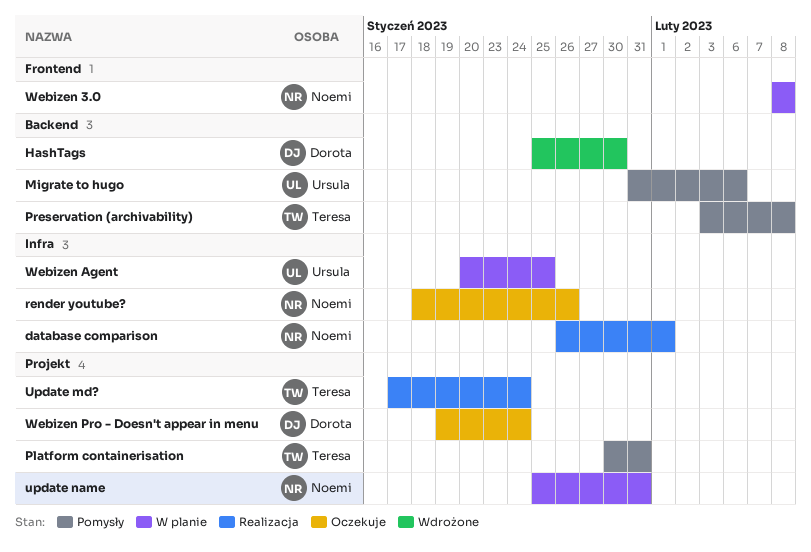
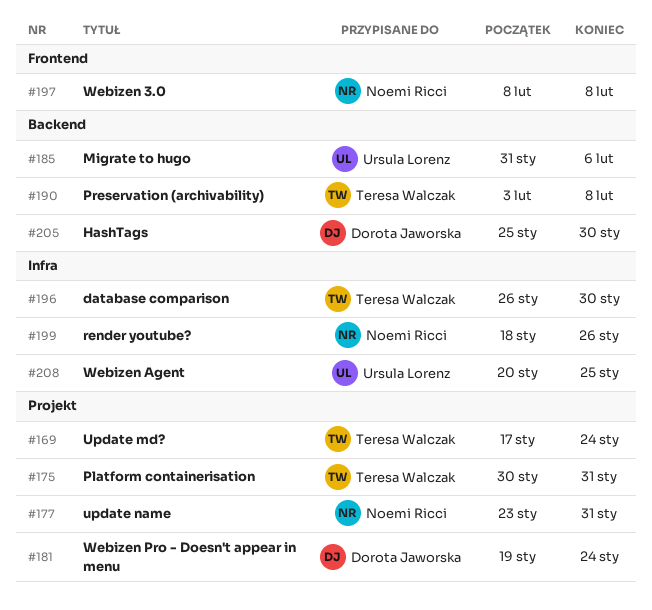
database comparison, owner: Noemi Ricci -> Teresa Walczak
database comparison, due: Feb 1 -> Jan 30
update name, start: Jan 25 -> Jan 23

